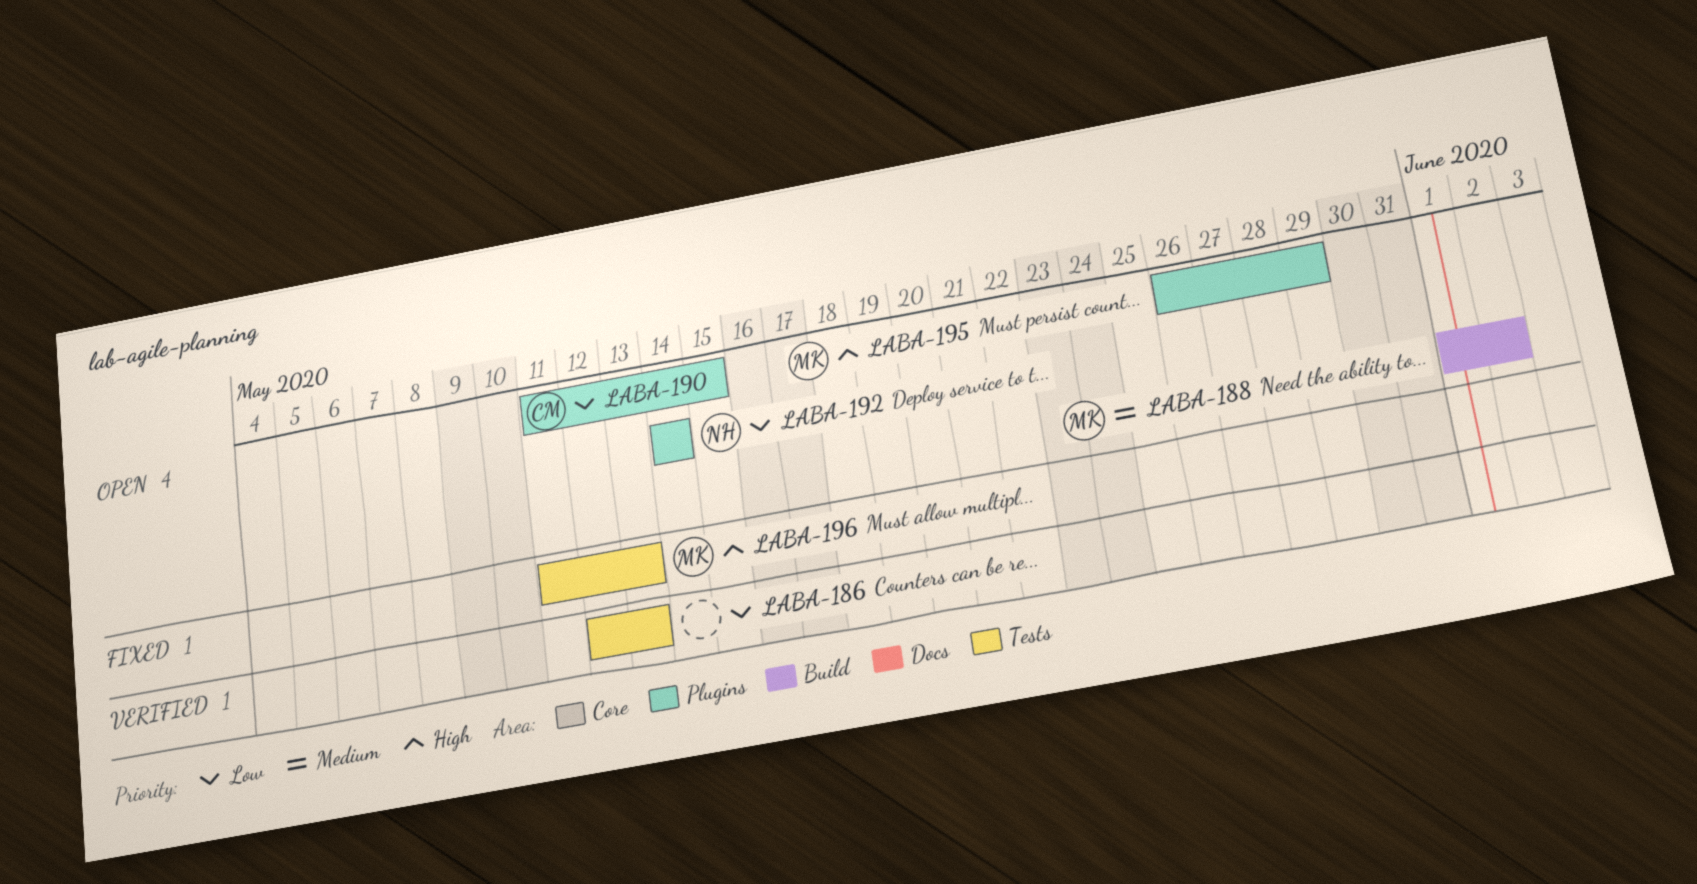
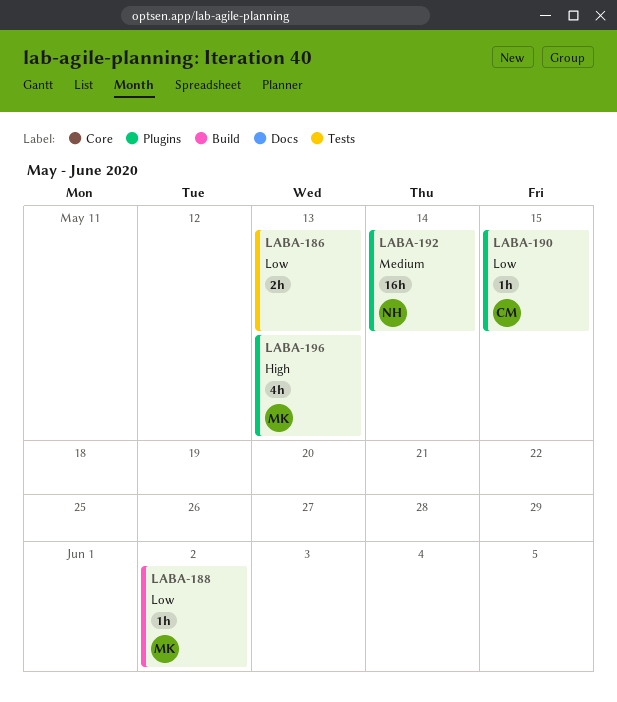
LABA-188, priority: Medium -> Low
LABA-192, priority: Low -> Medium
LABA-195: present -> none
LABA-196, label: Tests -> Plugins

